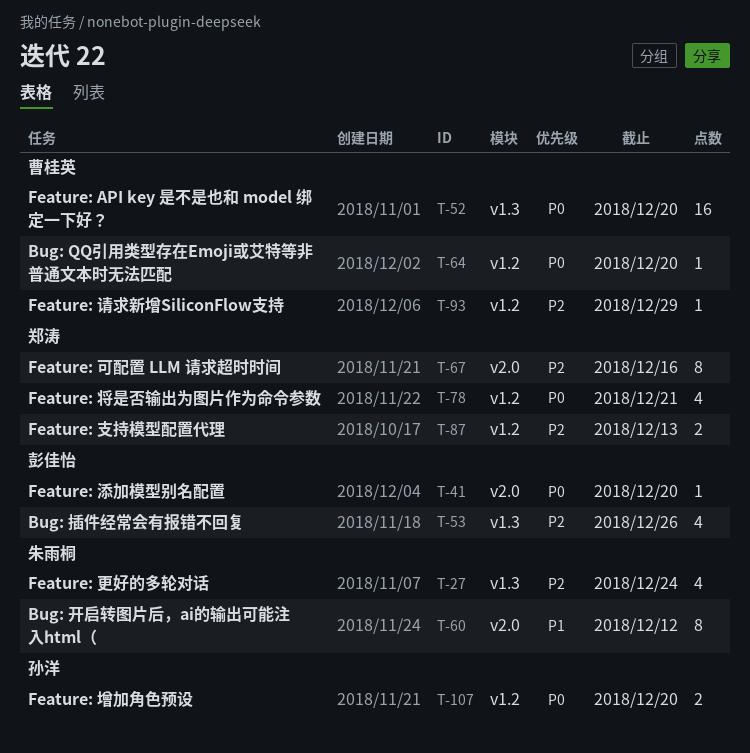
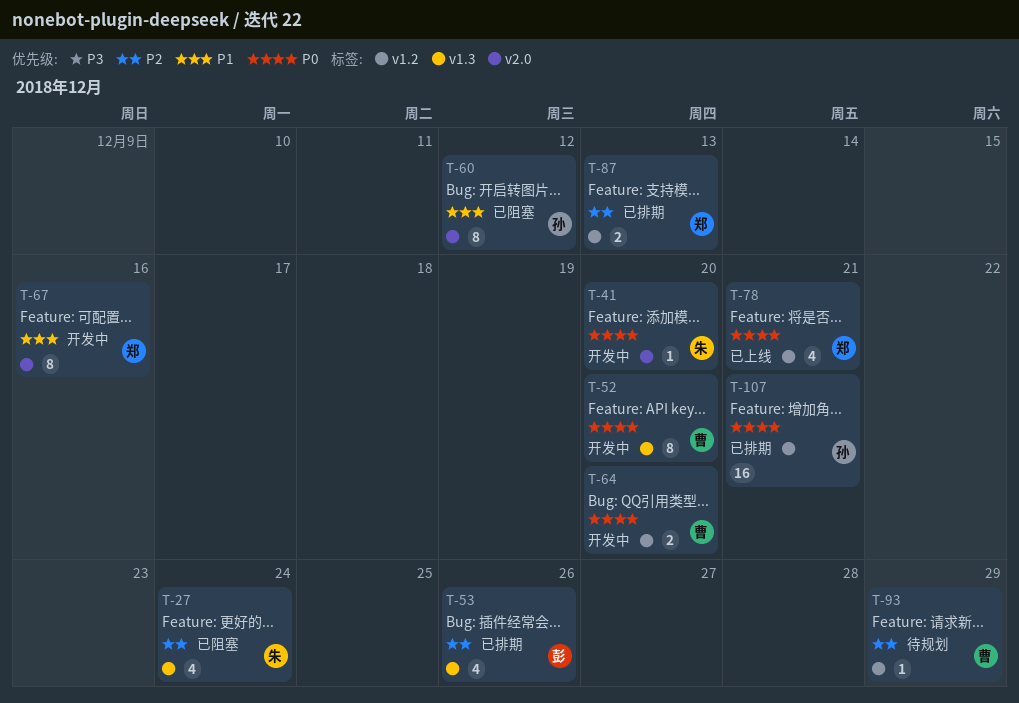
T-41, owner: 彭佳怡 -> 朱雨桐
T-52, estimate: 16 -> 8
T-60, owner: 朱雨桐 -> 孙洋
T-64, estimate: 1 -> 2
T-67, priority: P2 -> P1
T-107, estimate: 2 -> 16
T-107, due: Dec 20 -> Dec 21

